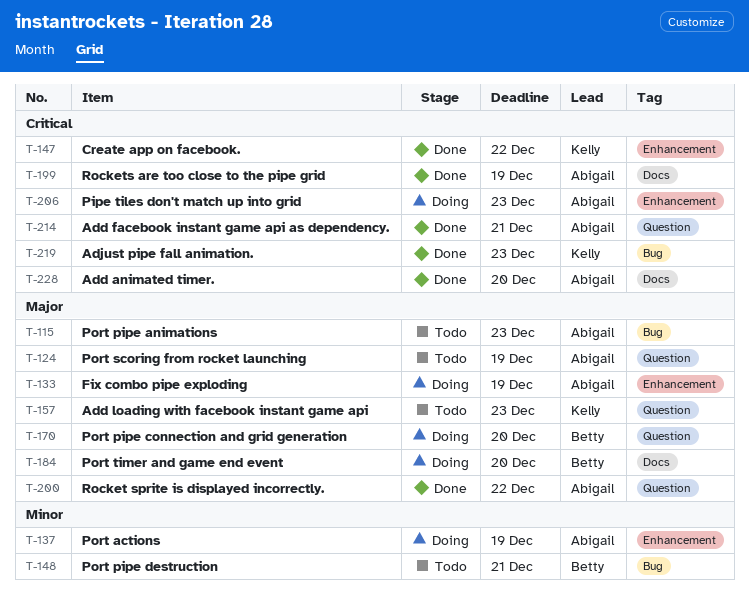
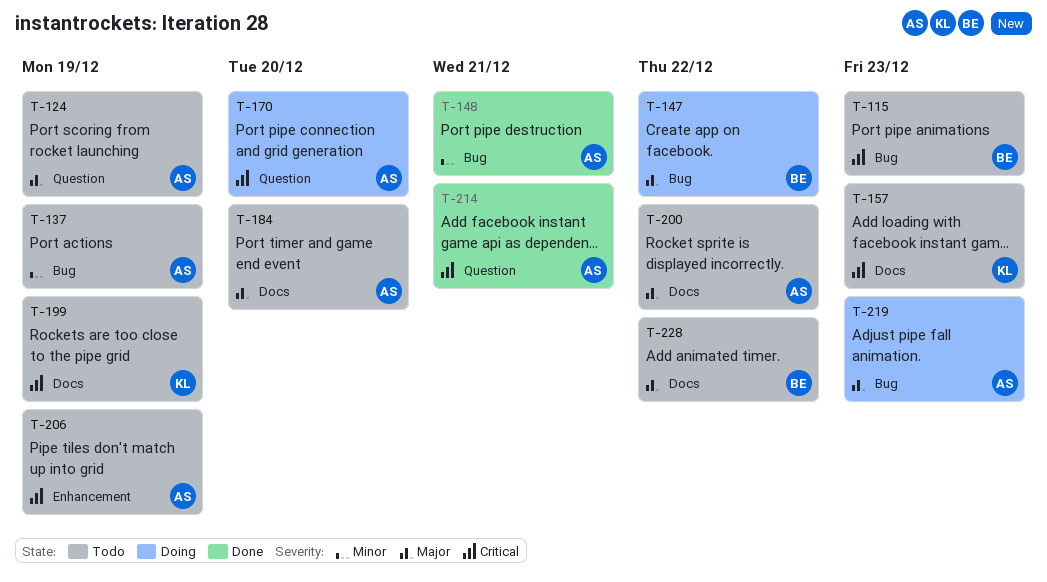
T-115, owner: Abigail -> Betty
T-115, priority: Major -> Critical
T-133: present -> none
T-137, status: Doing -> Todo
T-137, label: Enhancement -> Bug
T-147, status: Done -> Doing
T-147, owner: Kelly -> Betty
T-147, priority: Critical -> Major
T-147, label: Enhancement -> Bug
T-148, status: Todo -> Done
T-148, owner: Betty -> Abigail
T-157, priority: Major -> Critical
T-157, label: Question -> Docs
T-170, owner: Betty -> Abigail
T-170, priority: Major -> Critical
T-184, status: Doing -> Todo
T-184, owner: Betty -> Abigail
T-199, status: Done -> Todo
T-199, owner: Abigail -> Kelly
T-200, status: Done -> Todo
T-200, label: Question -> Docs
T-206, status: Doing -> Todo
T-206, due: Dec 23 -> Dec 19
T-219, status: Done -> Doing
T-219, owner: Kelly -> Abigail
T-219, priority: Critical -> Major
T-228, status: Done -> Todo
T-228, owner: Abigail -> Betty
T-228, priority: Critical -> Major
T-228, due: Dec 20 -> Dec 22

